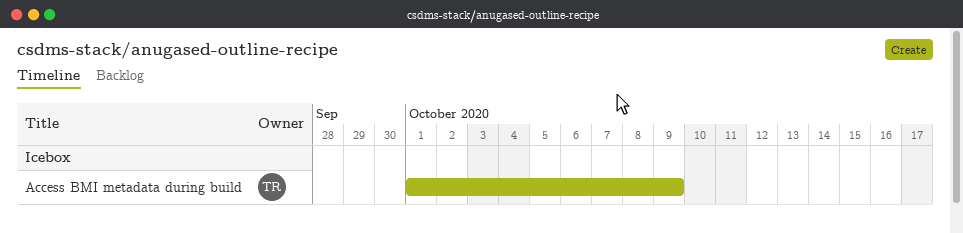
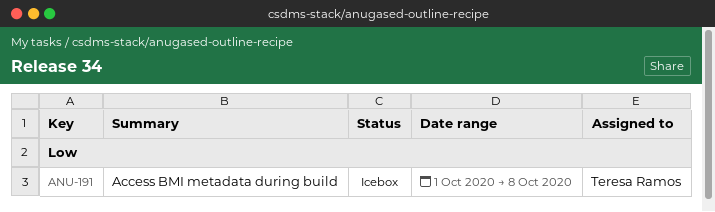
Access BMI metadata during build, due: Oct 9 -> Oct 8

